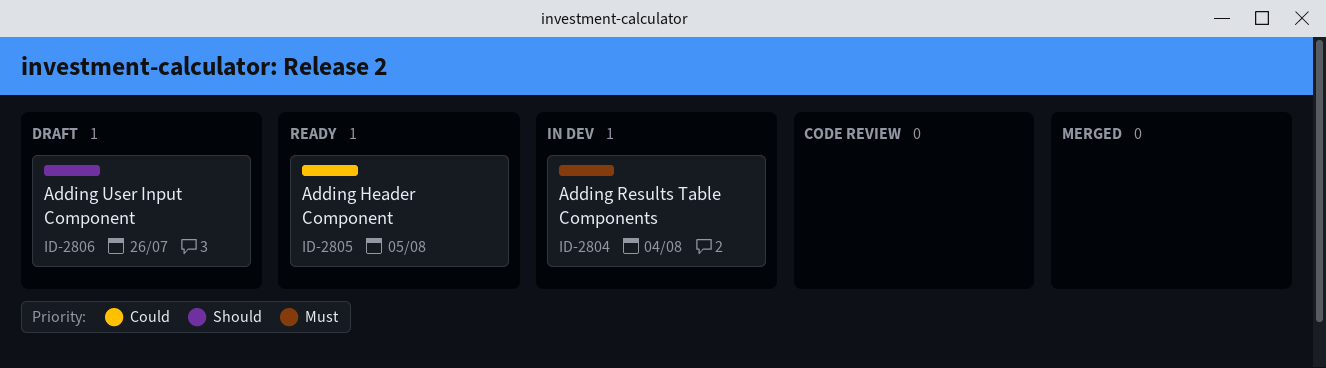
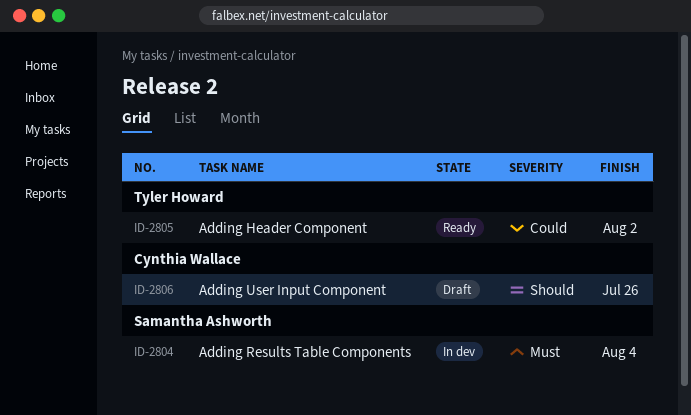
ID-2805, due: Aug 5 -> Aug 2

